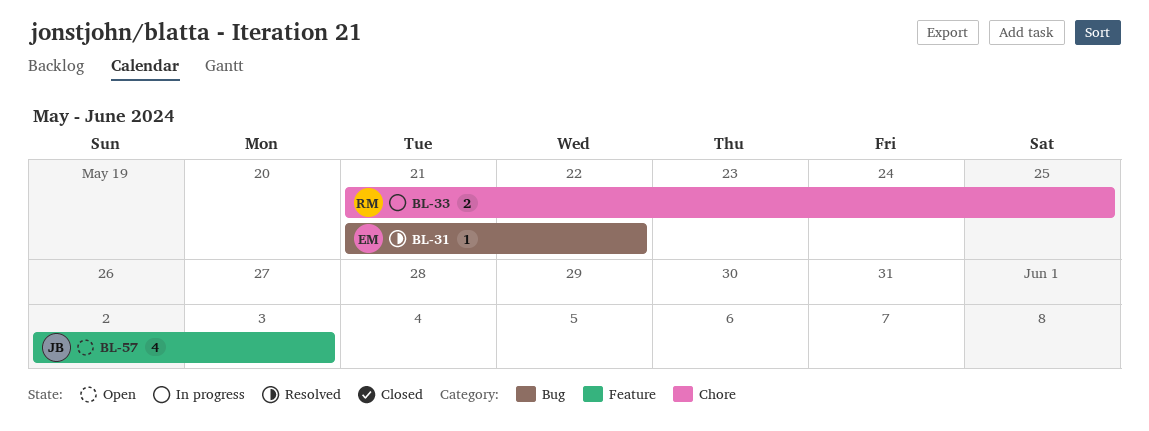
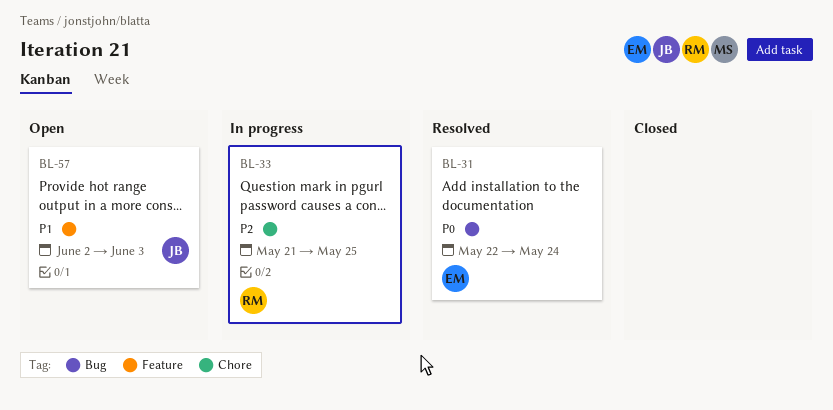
BL-31, start: May 21 -> May 22
BL-31, due: May 22 -> May 24

